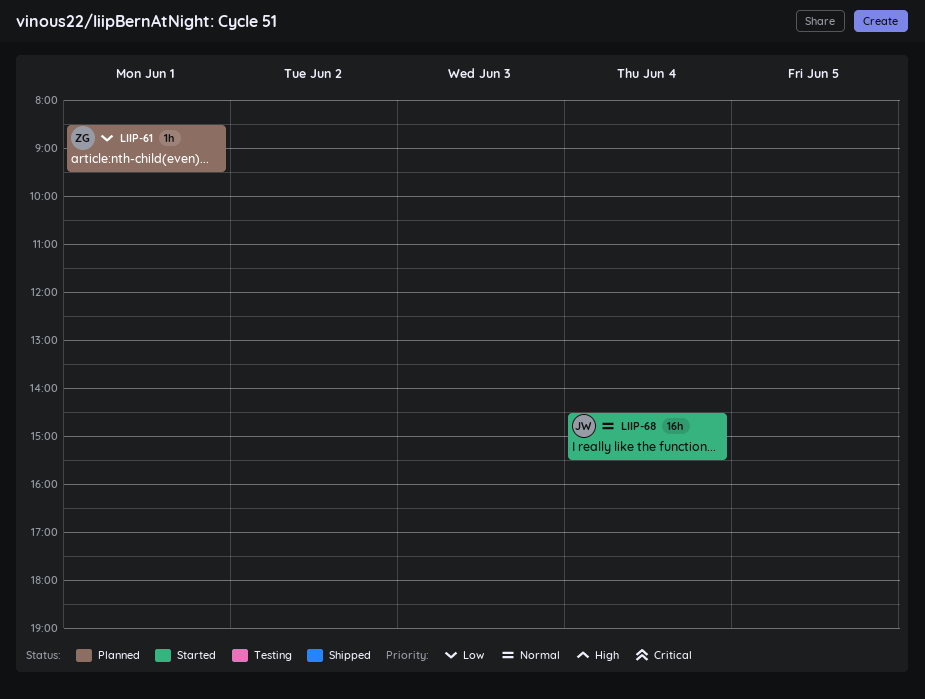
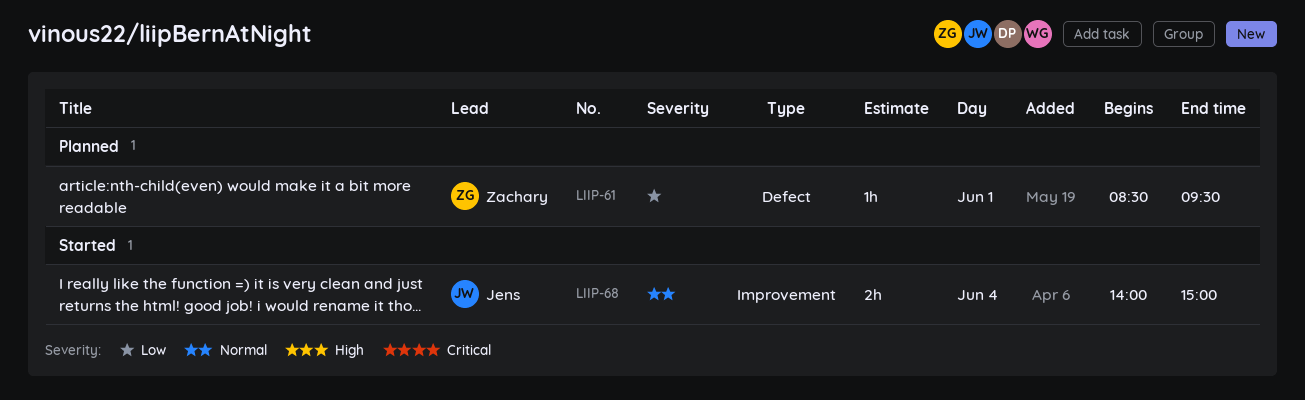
LIIP-68, estimate: 16h -> 2h
LIIP-68, begins: 14:30 -> 14:00
LIIP-68, ends: 15:30 -> 15:00

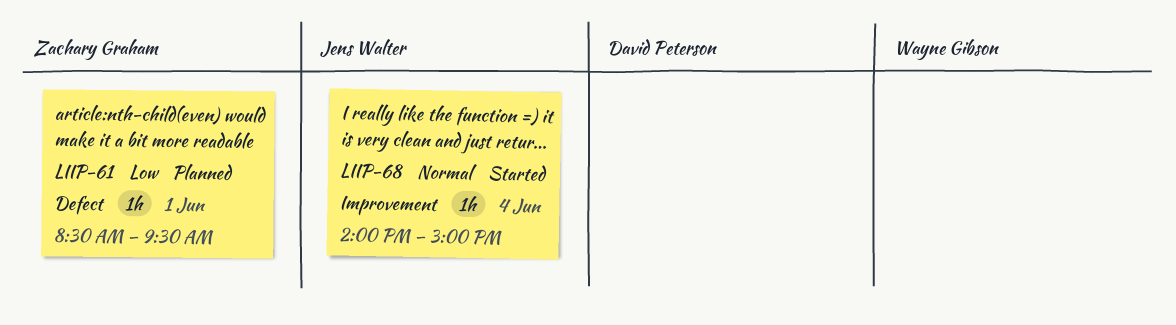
LIIP-68, estimate: 2h -> 1h

